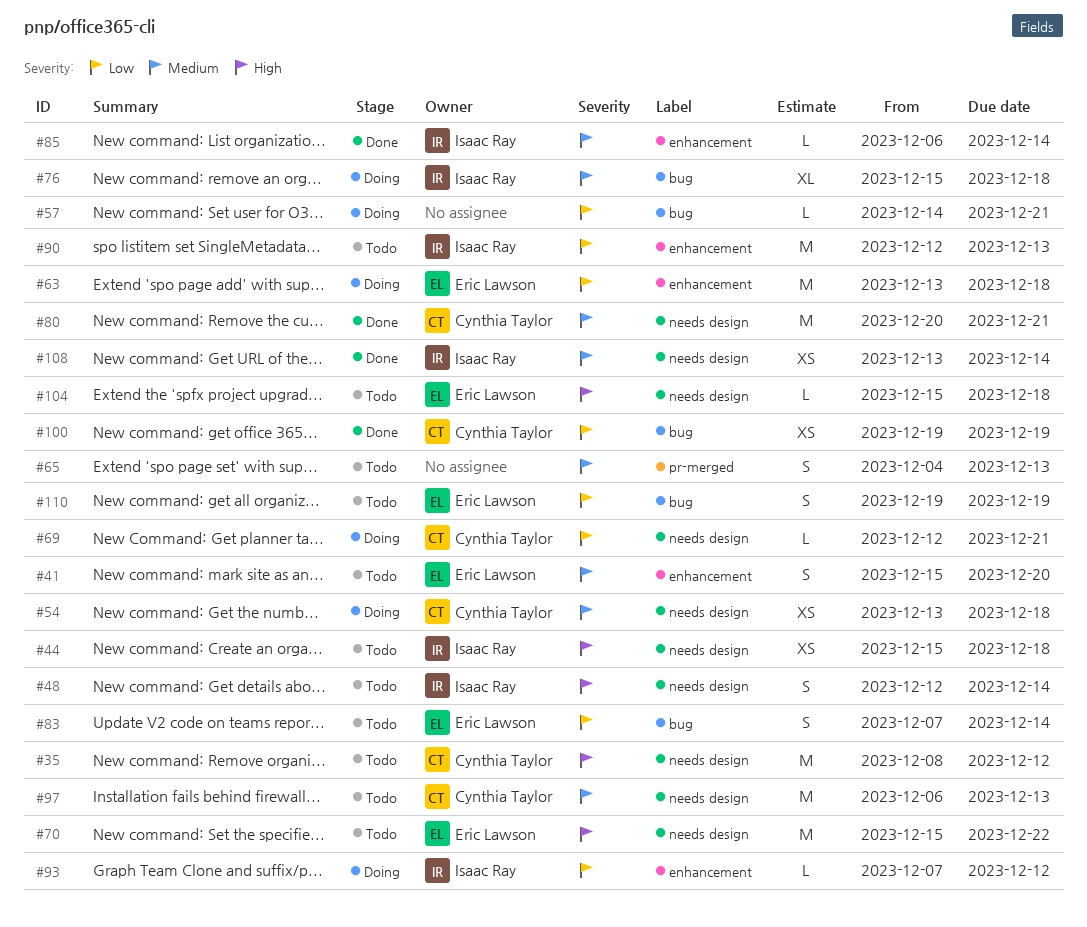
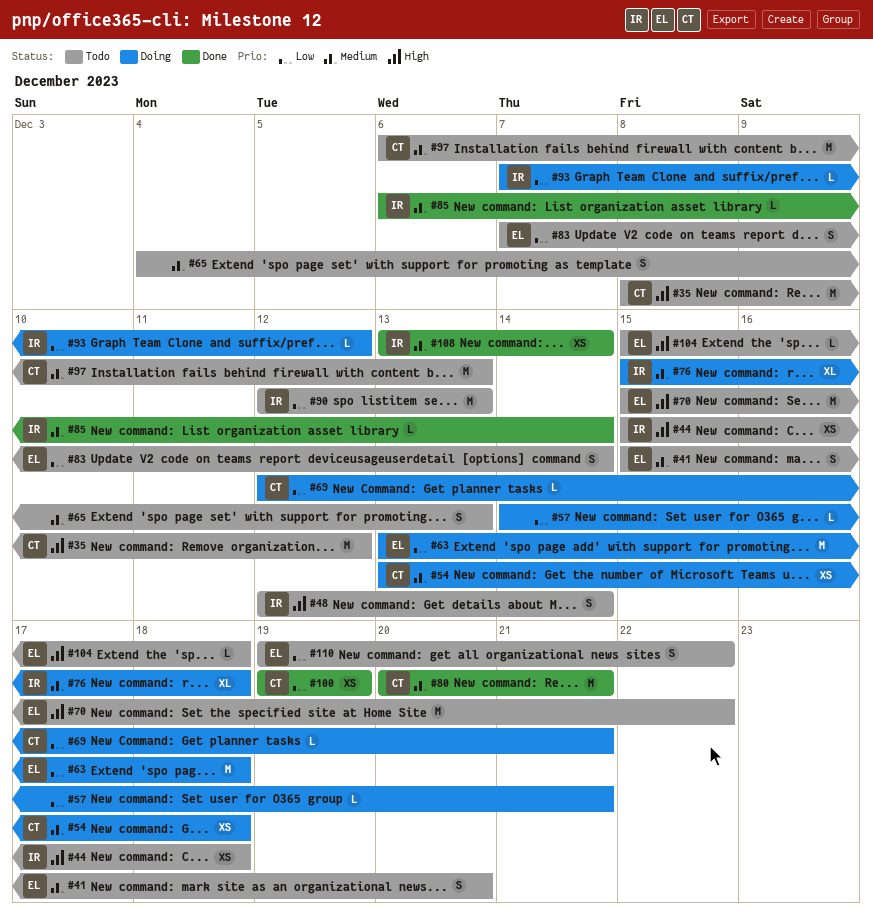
#110, due: Dec 19 -> Dec 22

